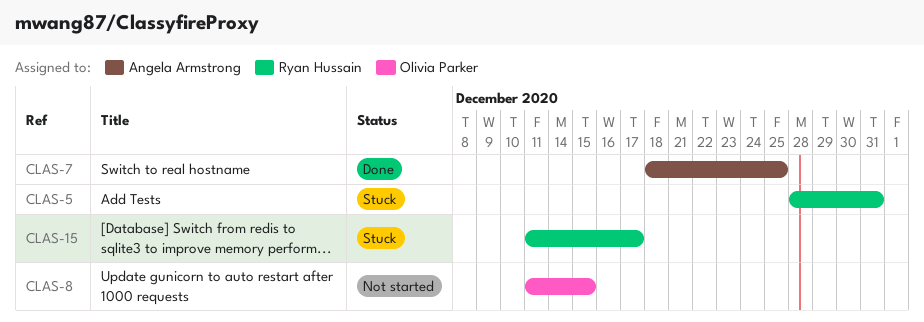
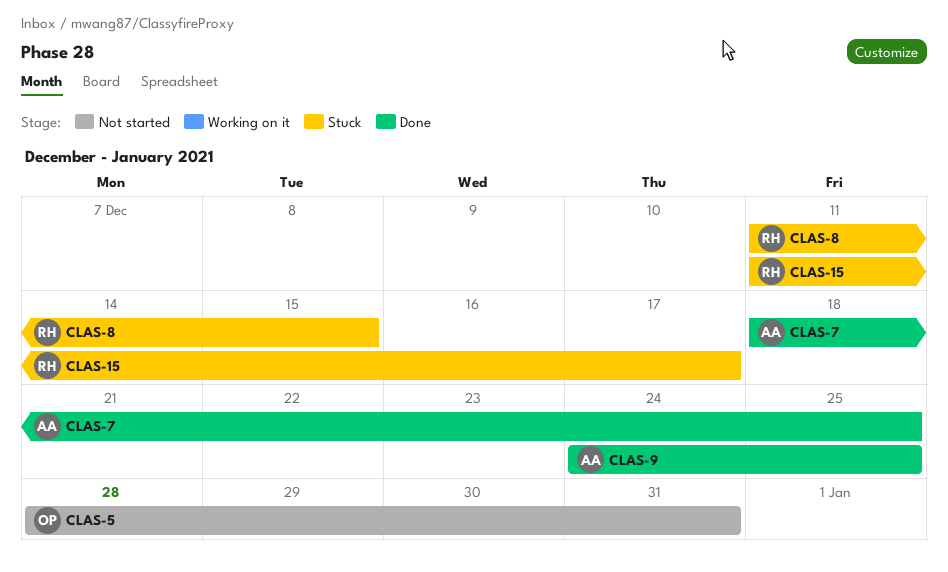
CLAS-5, status: Stuck -> Not started
CLAS-5, owner: Ryan Hussain -> Olivia Parker
CLAS-8, status: Not started -> Stuck
CLAS-8, owner: Olivia Parker -> Ryan Hussain
CLAS-9: none -> present

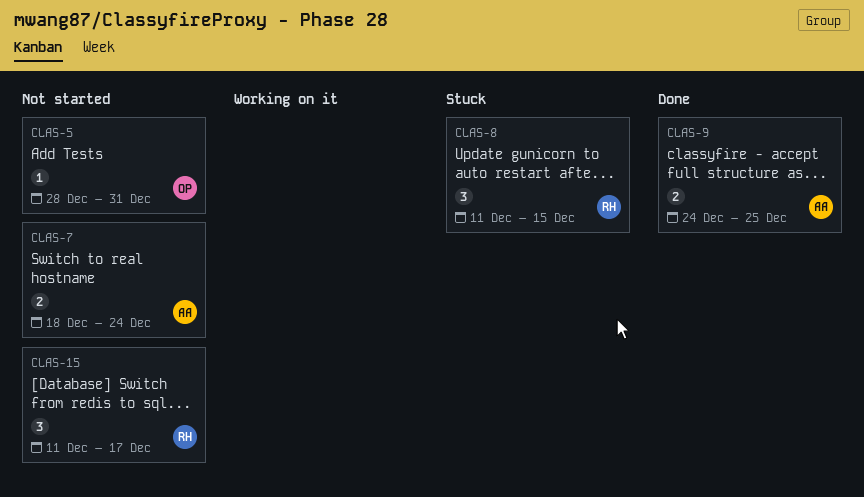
CLAS-7, status: Done -> Not started
CLAS-7, due: Dec 25 -> Dec 24
CLAS-15, status: Stuck -> Not started

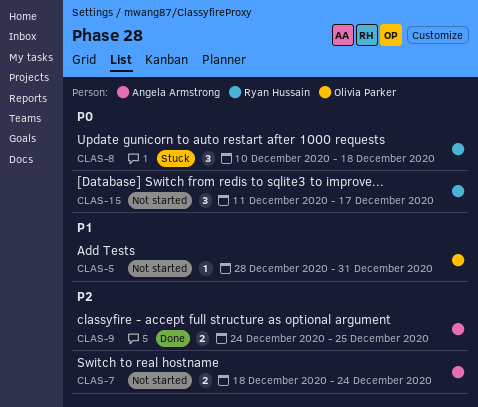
CLAS-8, start: Dec 11 -> Dec 10
CLAS-8, due: Dec 15 -> Dec 18

